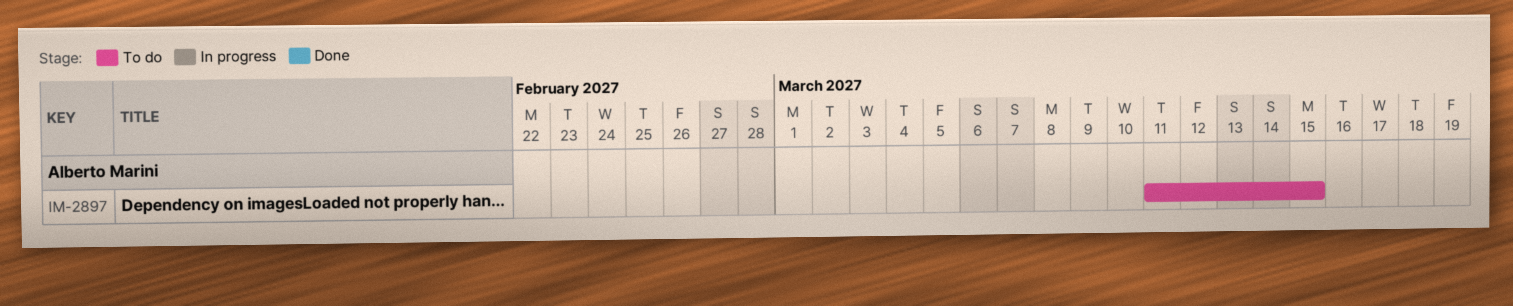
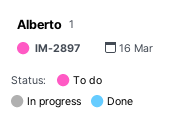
IM-2897, due: Mar 15 -> Mar 16

